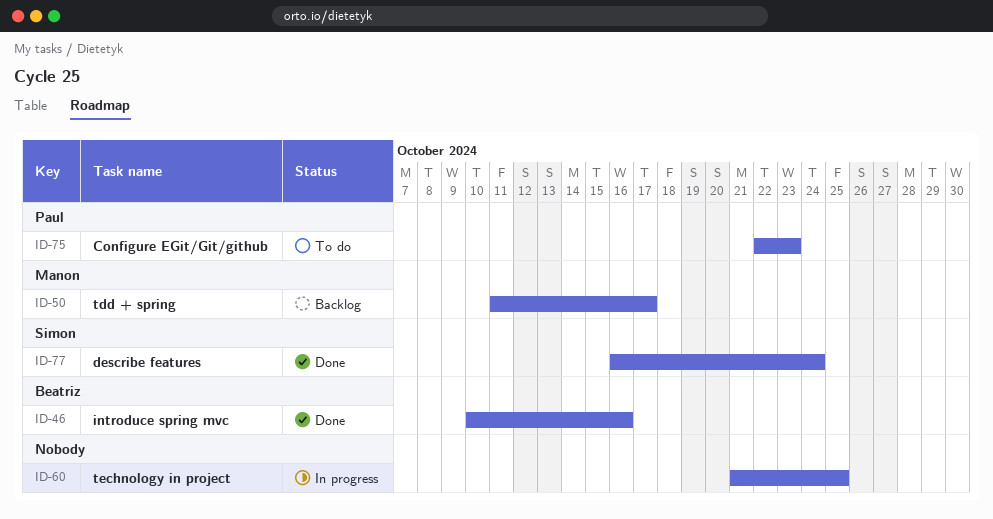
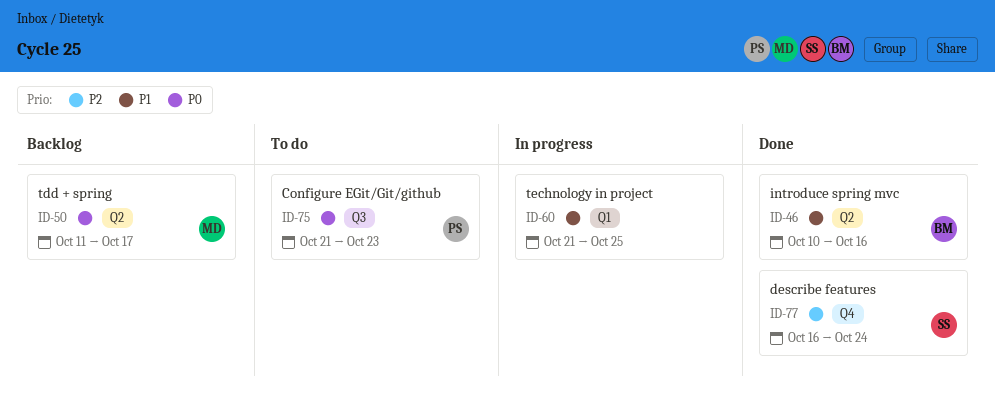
ID-75, start: Oct 22 -> Oct 21

